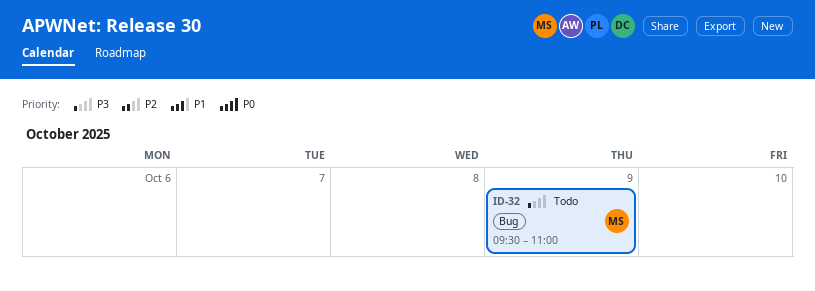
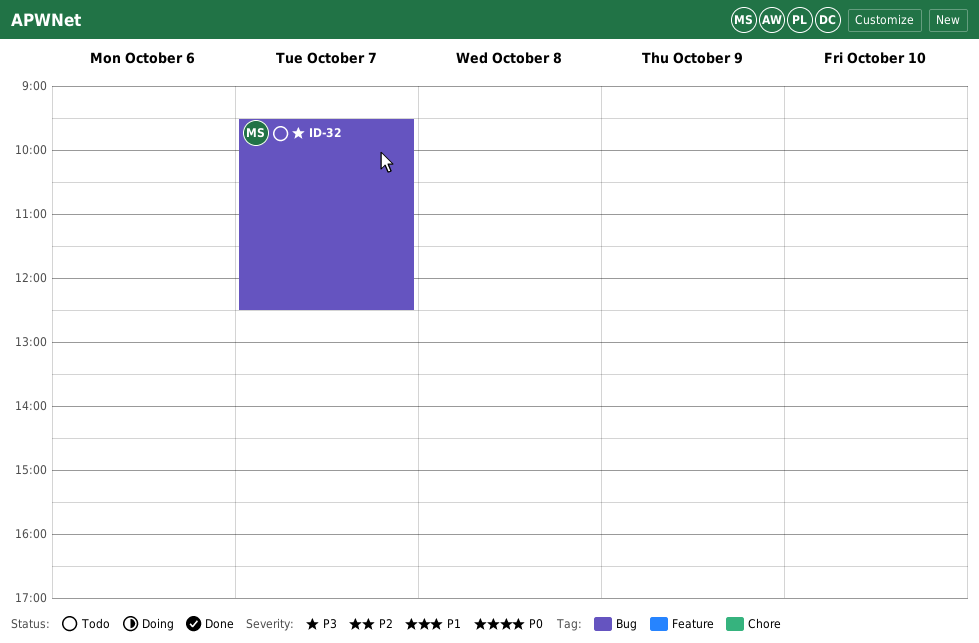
ID-32, day: Oct 9 -> Oct 7
ID-32, ends: 11:00 -> 12:30

